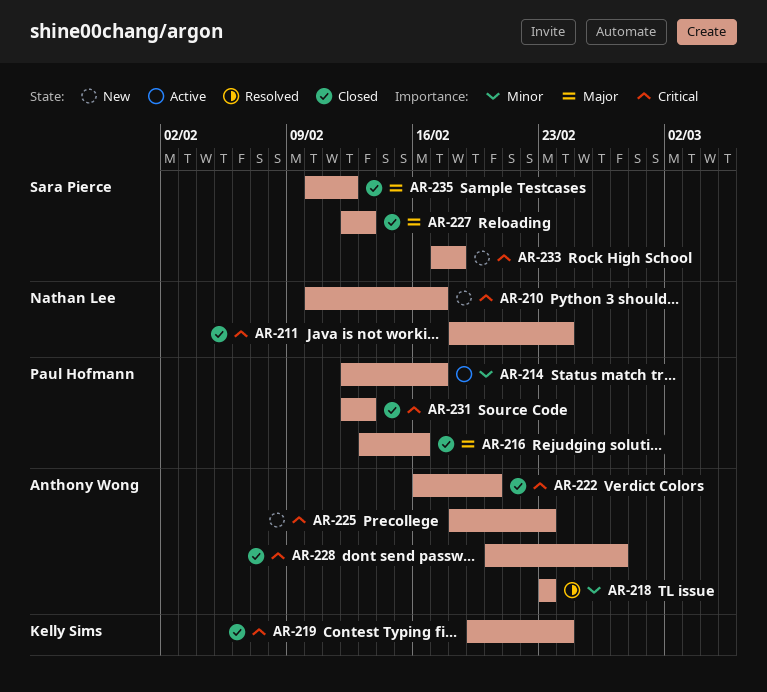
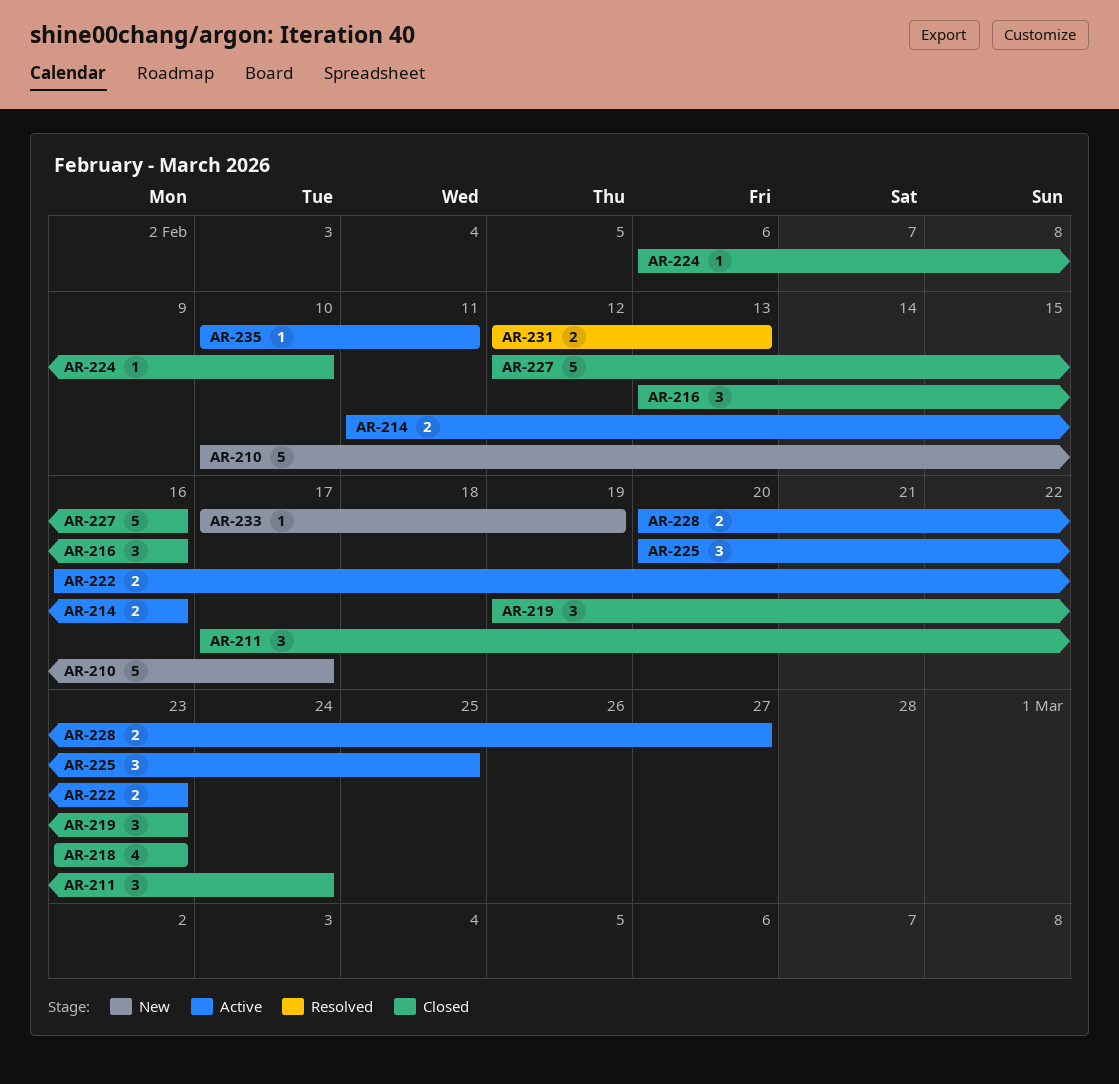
AR-211, start: Feb 18 -> Feb 17
AR-214, start: Feb 12 -> Feb 11
AR-214, due: Feb 17 -> Feb 16
AR-218, status: Resolved -> Closed
AR-219, due: Feb 24 -> Feb 23
AR-222, status: Closed -> Active
AR-222, due: Feb 20 -> Feb 23
AR-224: none -> present
AR-225, status: New -> Active
AR-225, start: Feb 18 -> Feb 20
AR-225, due: Feb 23 -> Feb 25
AR-227, due: Feb 13 -> Feb 16
AR-228, status: Closed -> Active
AR-231, status: Closed -> Resolved
AR-233, due: Feb 18 -> Feb 19
AR-235, status: Closed -> Active
AR-235, due: Feb 12 -> Feb 11

